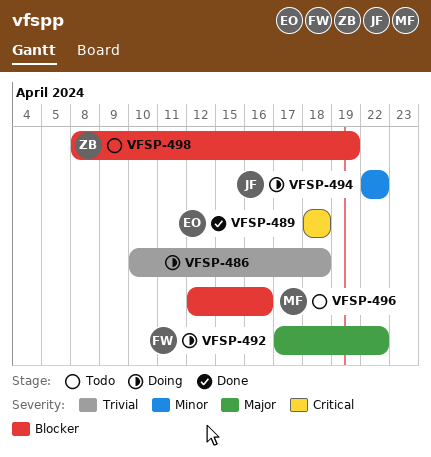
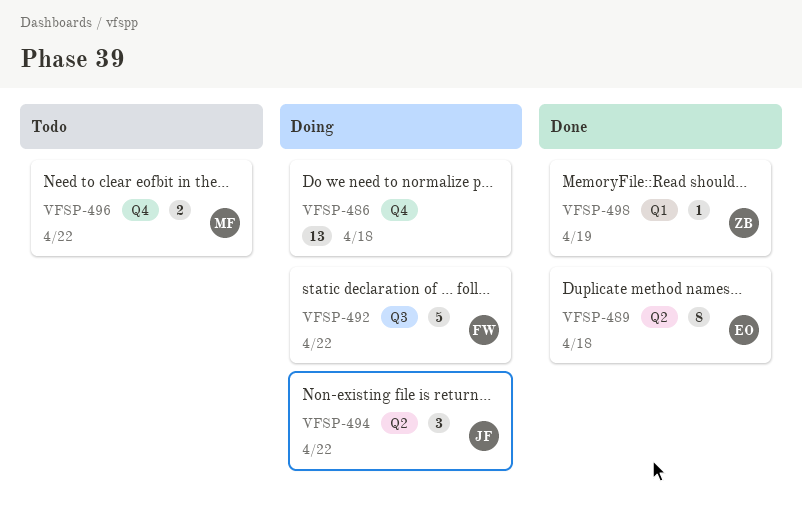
VFSP-496, due: Apr 16 -> Apr 22
VFSP-498, status: Todo -> Done

